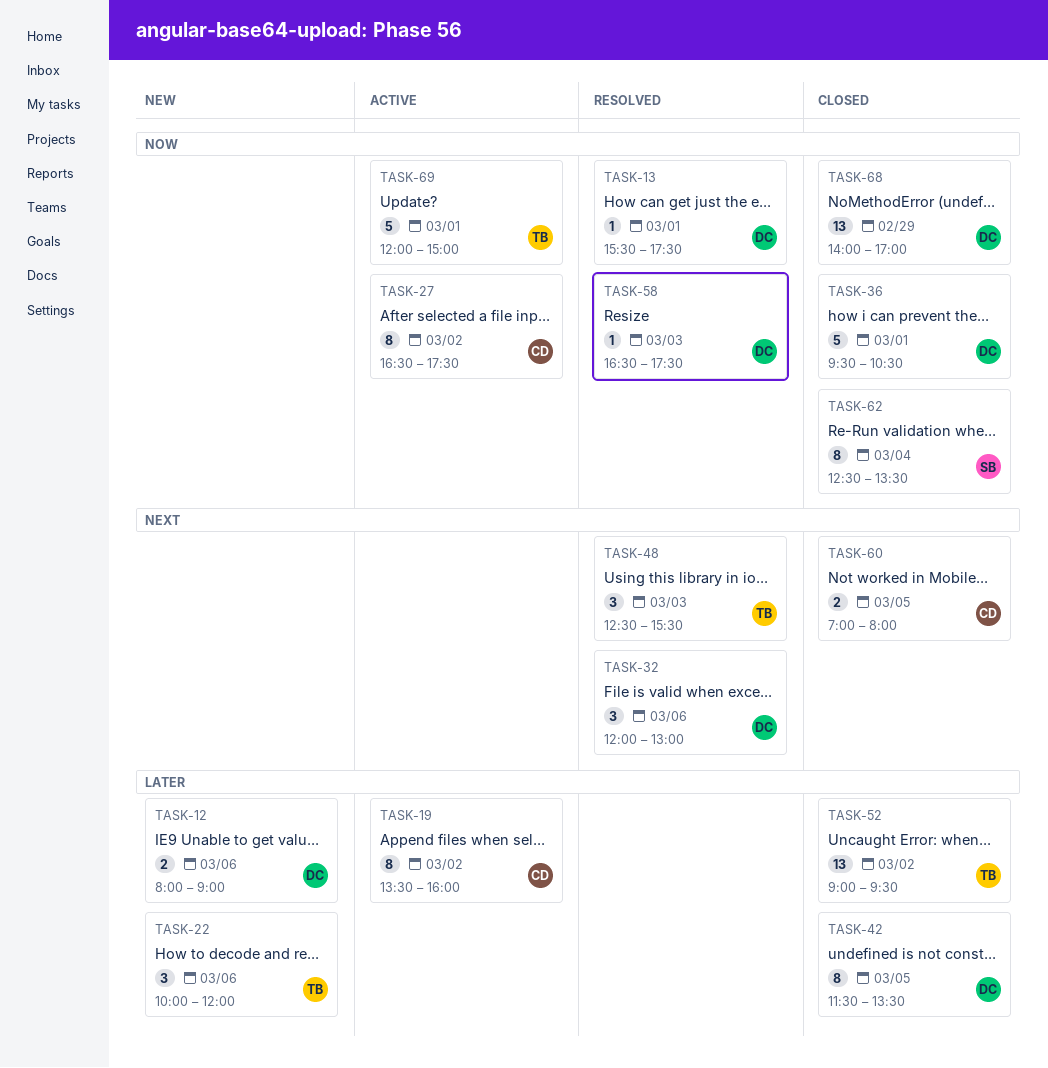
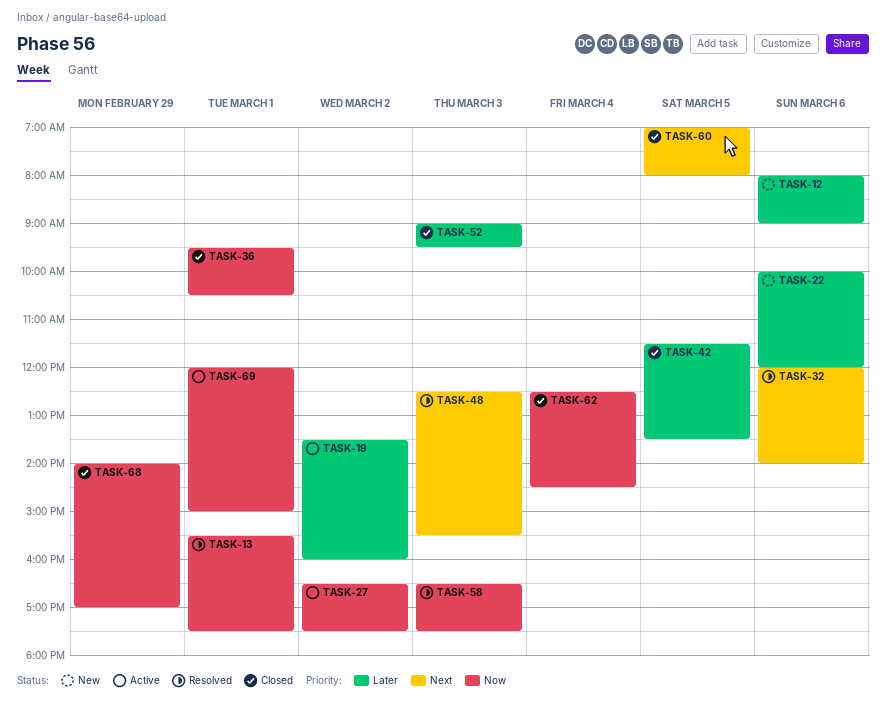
TASK-32, ends: 13:00 -> 14:00
TASK-52, day: Mar 2 -> Mar 3
TASK-62, ends: 13:30 -> 14:30

